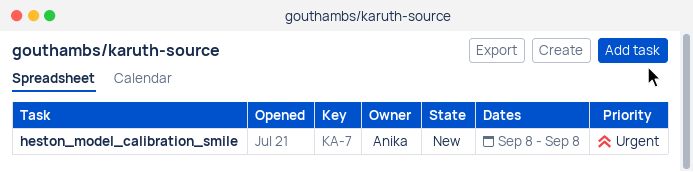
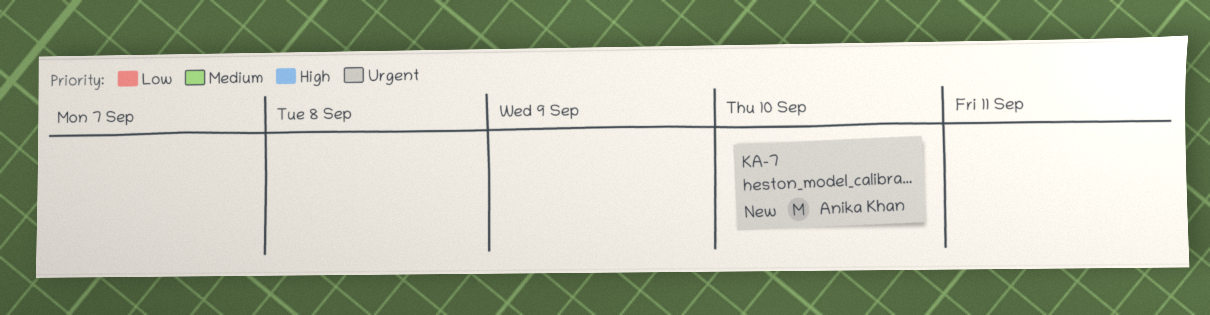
KA-7, due: Sep 8 -> Sep 10

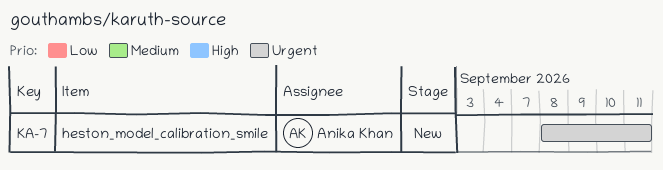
KA-7, due: Sep 10 -> Sep 11

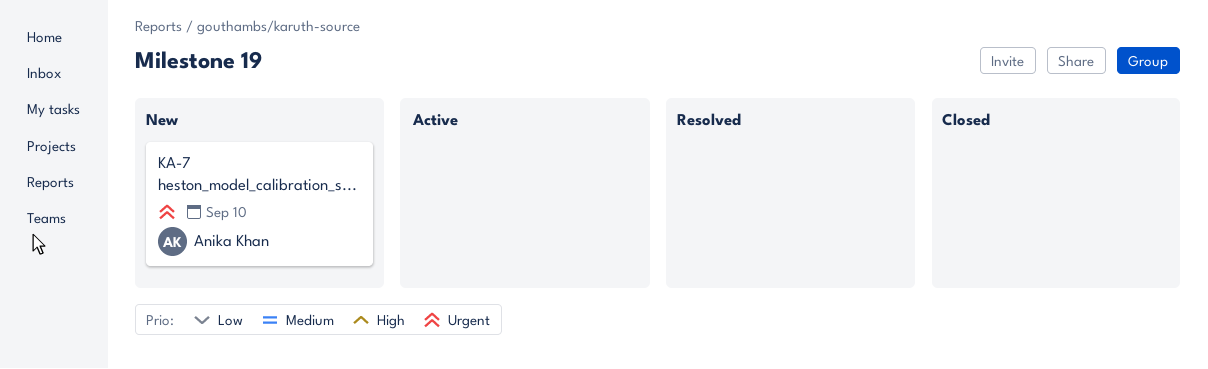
KA-7, due: Sep 11 -> Sep 10

